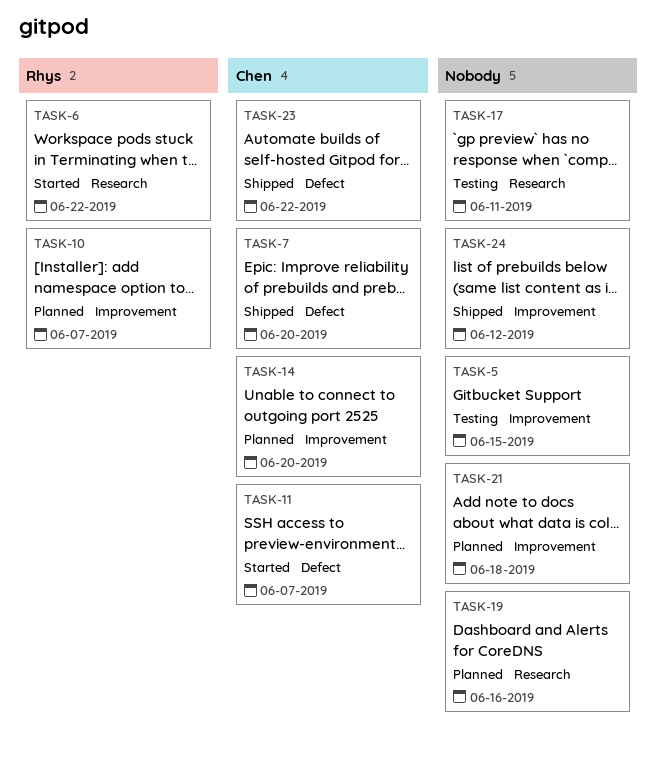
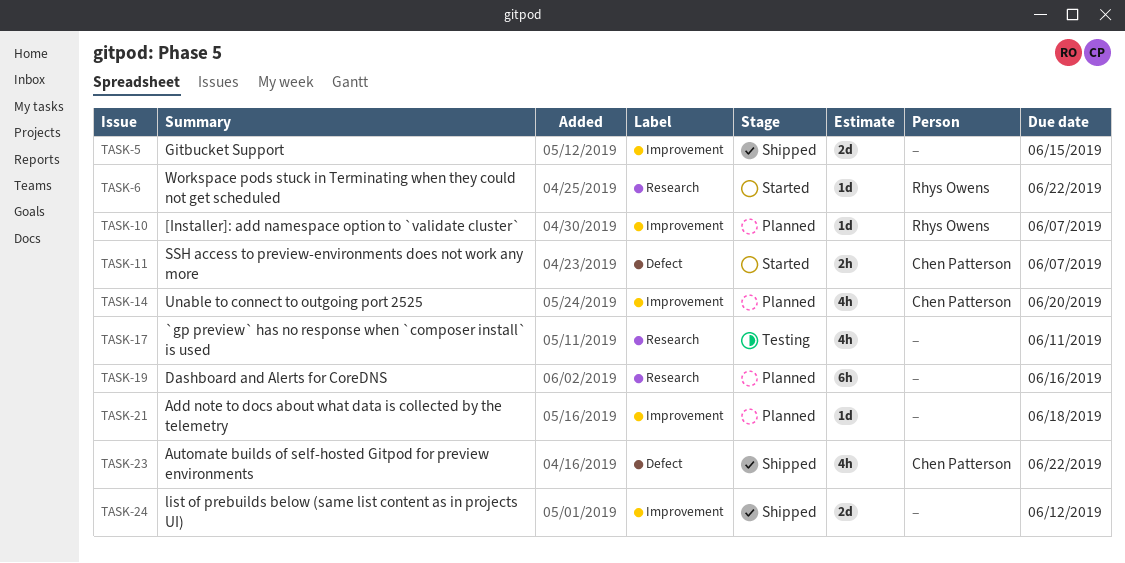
TASK-5, status: Testing -> Shipped
TASK-7: present -> none

